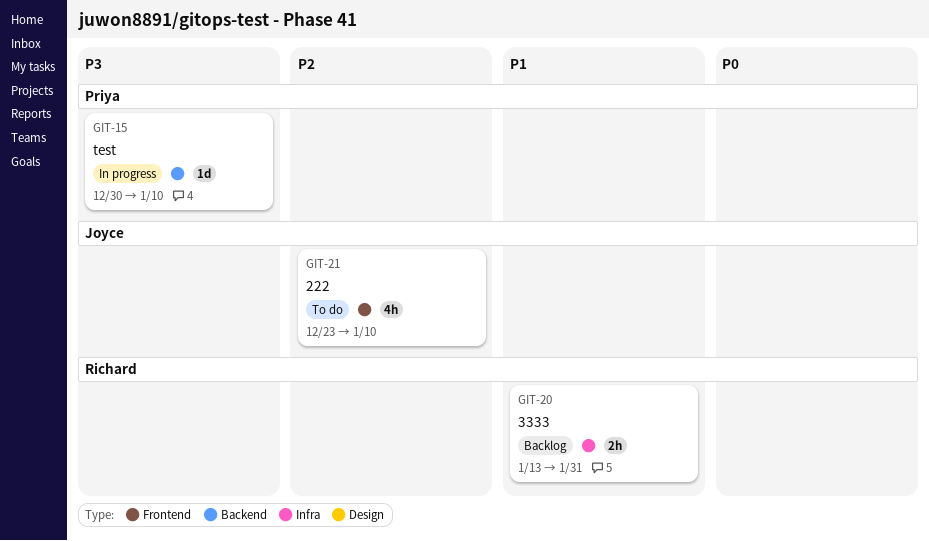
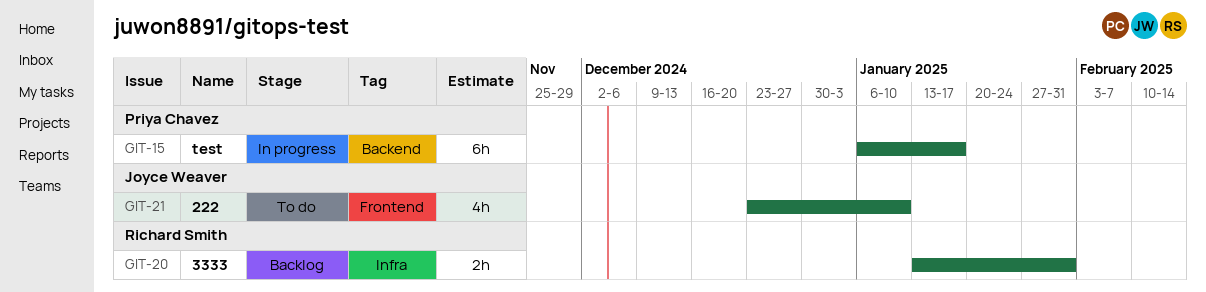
GIT-15, estimate: 1d -> 6h
GIT-15, start: Dec 30 -> Jan 6
GIT-15, due: Jan 10 -> Jan 17

